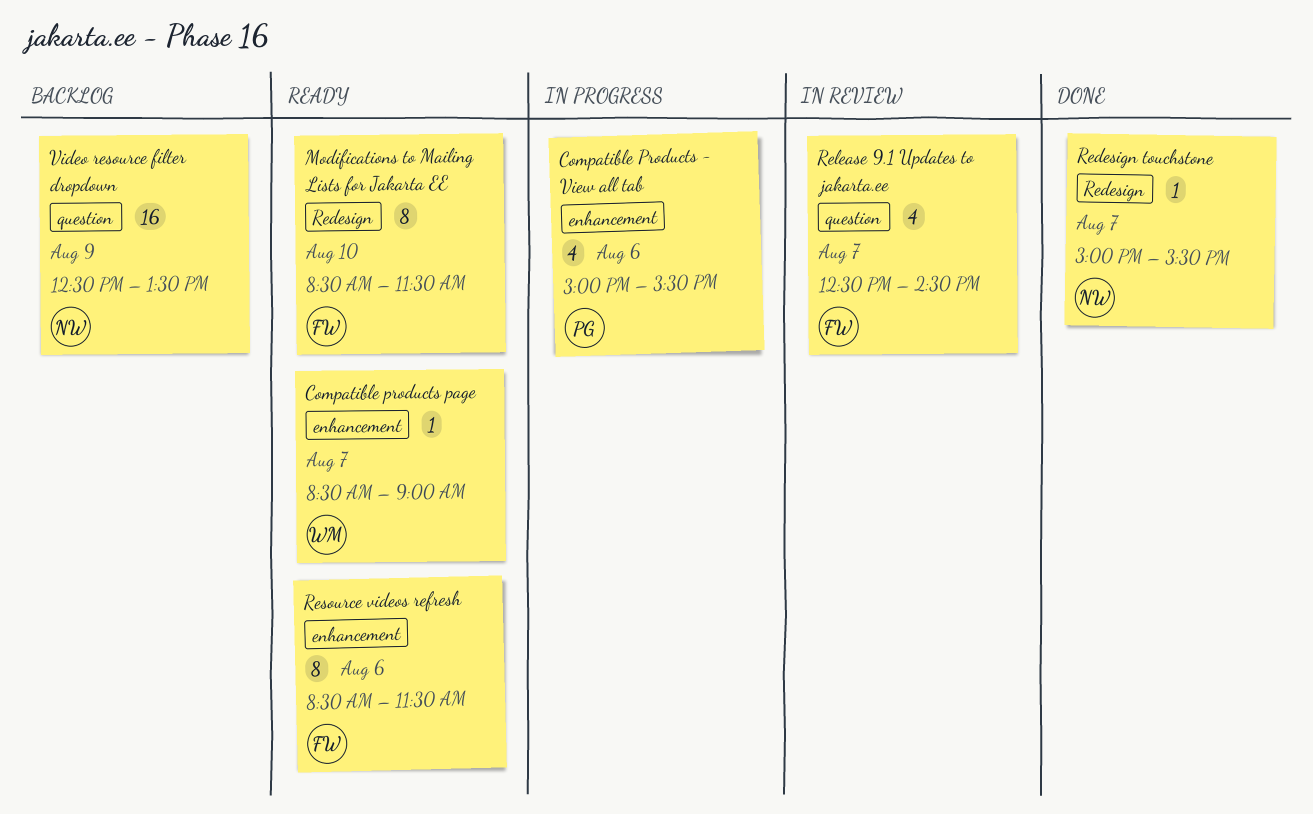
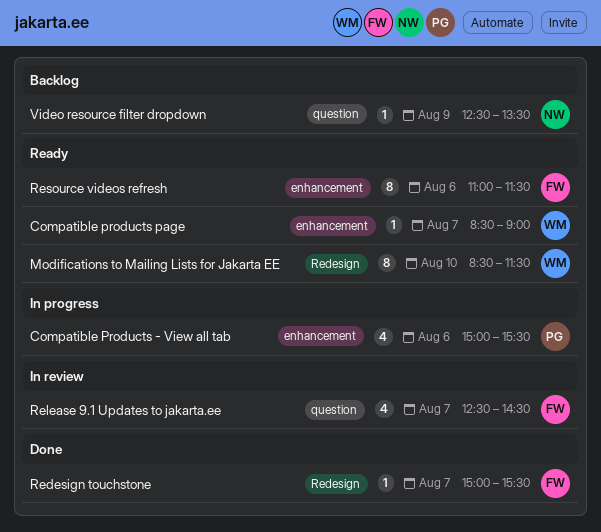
Modifications to Mailing Lists for Jakarta EE, owner: FW -> WM
Redesign touchstone, owner: NW -> FW
Resource videos refresh, begins: 08:30 -> 11:00
Video resource filter dropdown, estimate: 16 -> 1

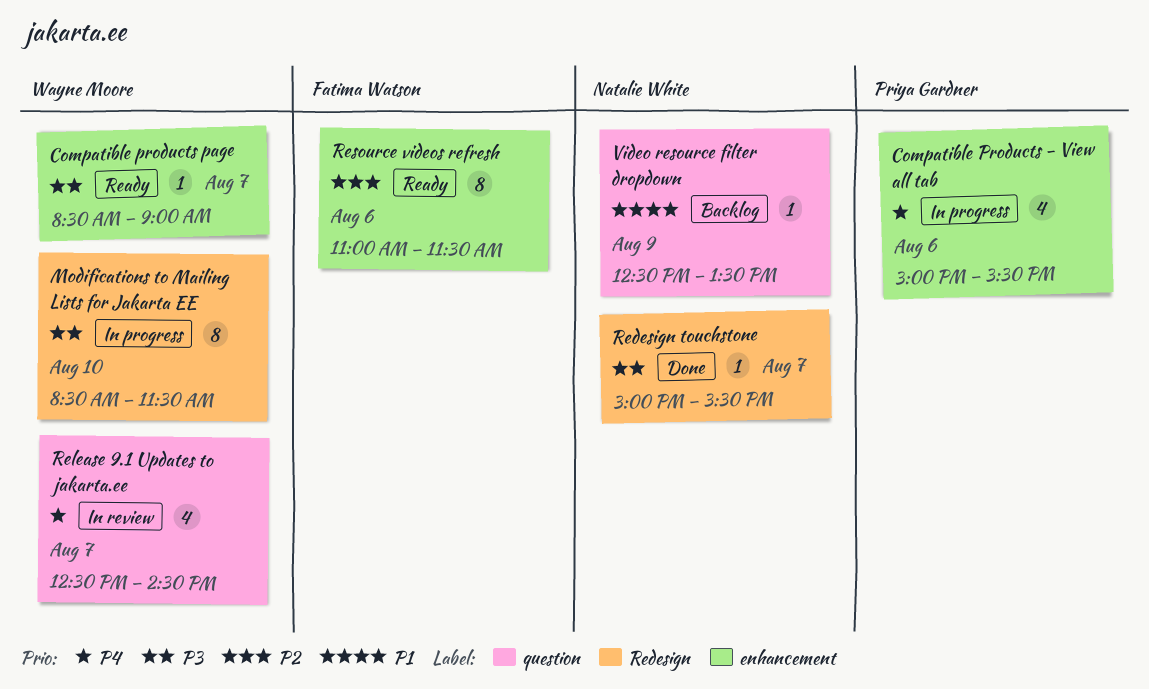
Modifications to Mailing Lists for Jakarta EE, status: Ready -> In progress
Redesign touchstone, owner: Fatima Watson -> Natalie White
Release 9.1 Updates to jakarta.ee, owner: Fatima Watson -> Wayne Moore

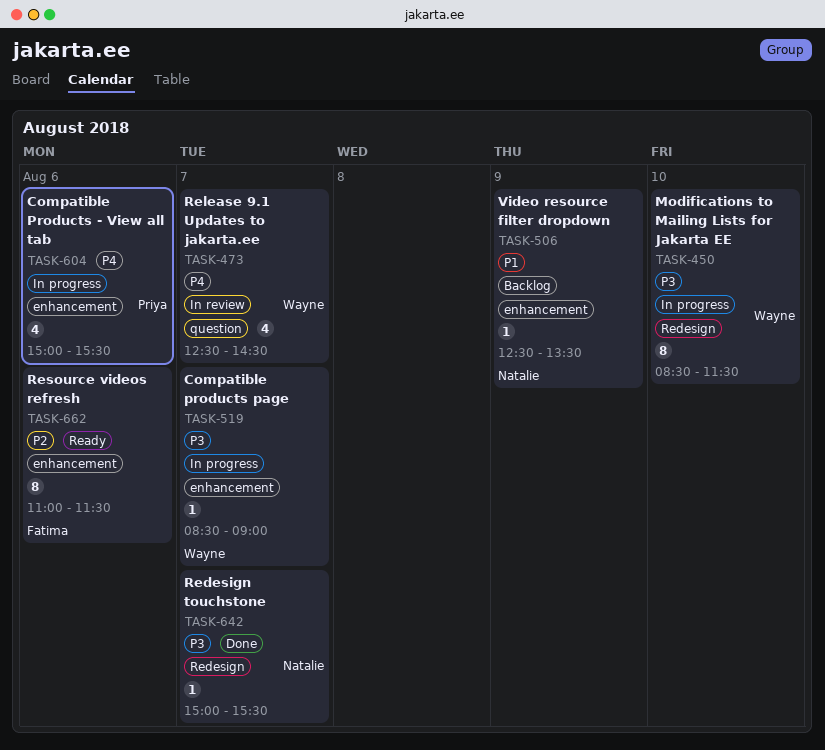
Compatible products page, status: Ready -> In progress
Video resource filter dropdown, label: question -> enhancement

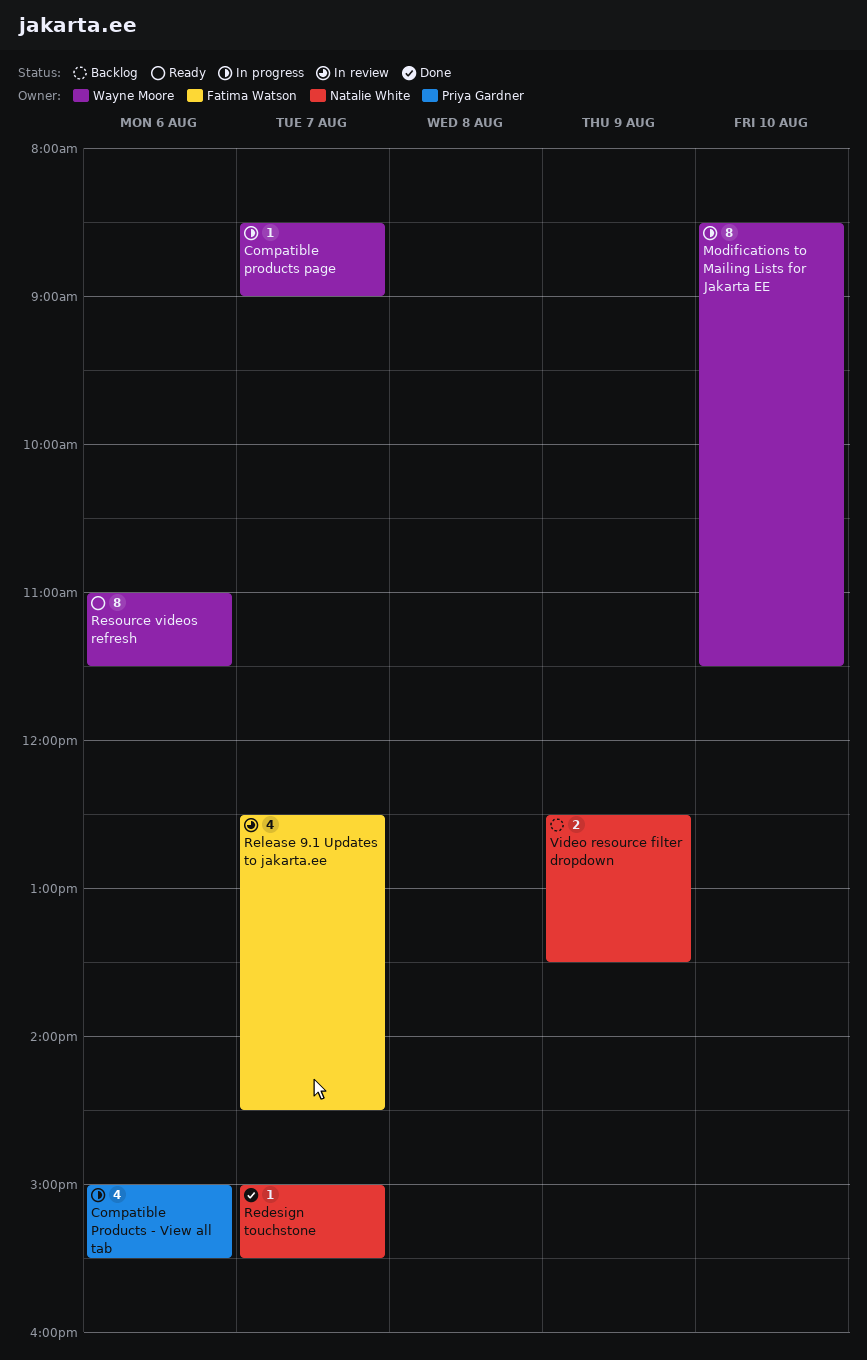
Release 9.1 Updates to jakarta.ee, owner: Wayne Moore -> Fatima Watson
Resource videos refresh, owner: Fatima Watson -> Wayne Moore
Video resource filter dropdown, estimate: 1 -> 2

